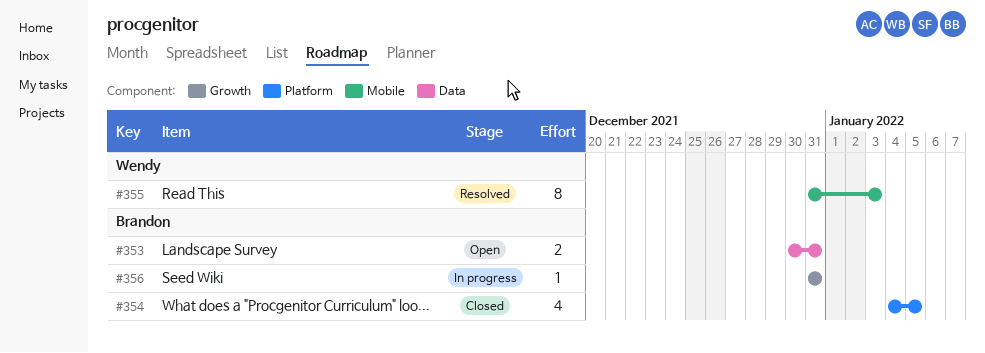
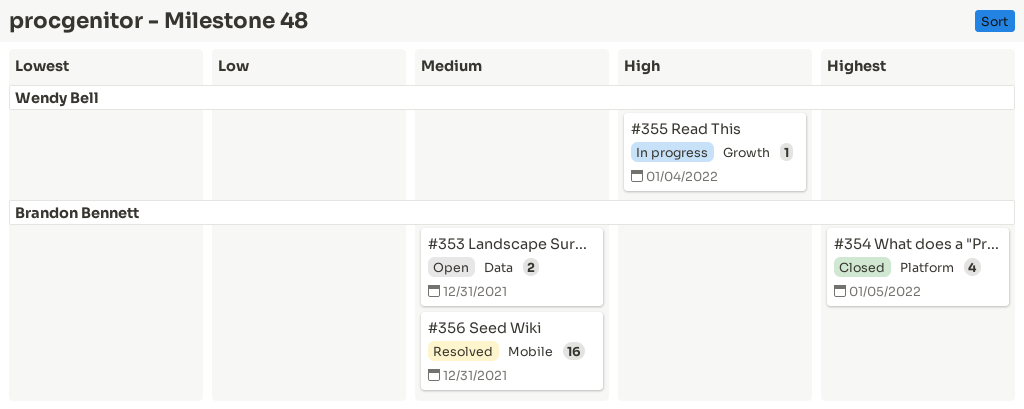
#355, status: Resolved -> In progress
#355, label: Mobile -> Growth
#355, estimate: 8 -> 1
#355, due: Jan 3 -> Jan 4
#356, status: In progress -> Resolved
#356, label: Growth -> Mobile
#356, estimate: 1 -> 16

